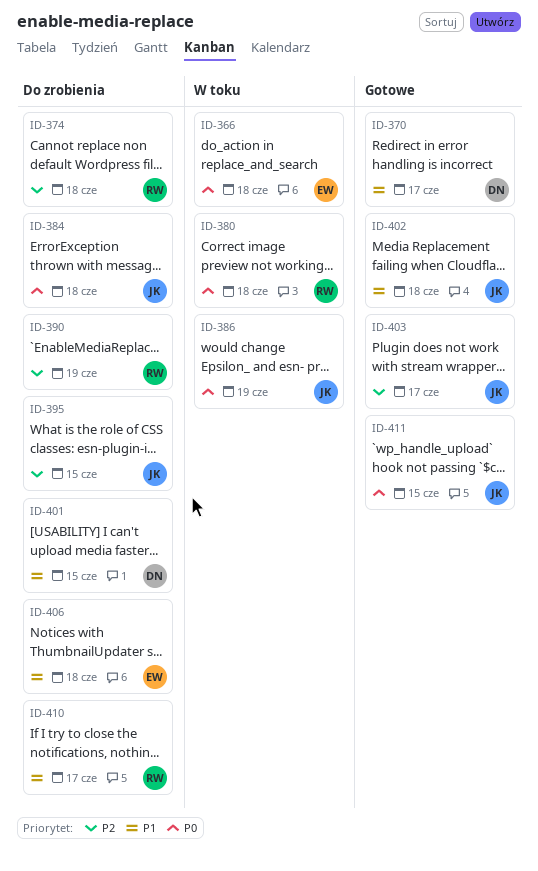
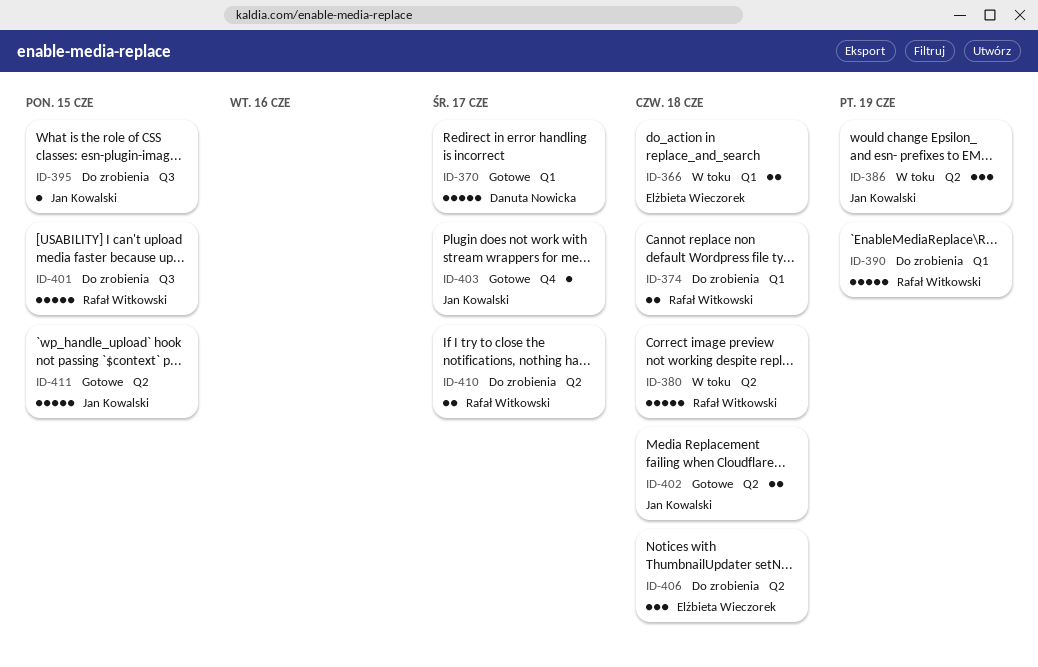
ID-384: present -> none
ID-401, owner: Danuta Nowicka -> Rafał Witkowski

